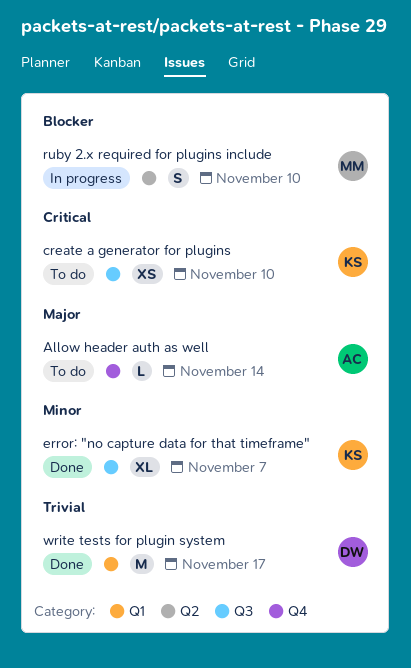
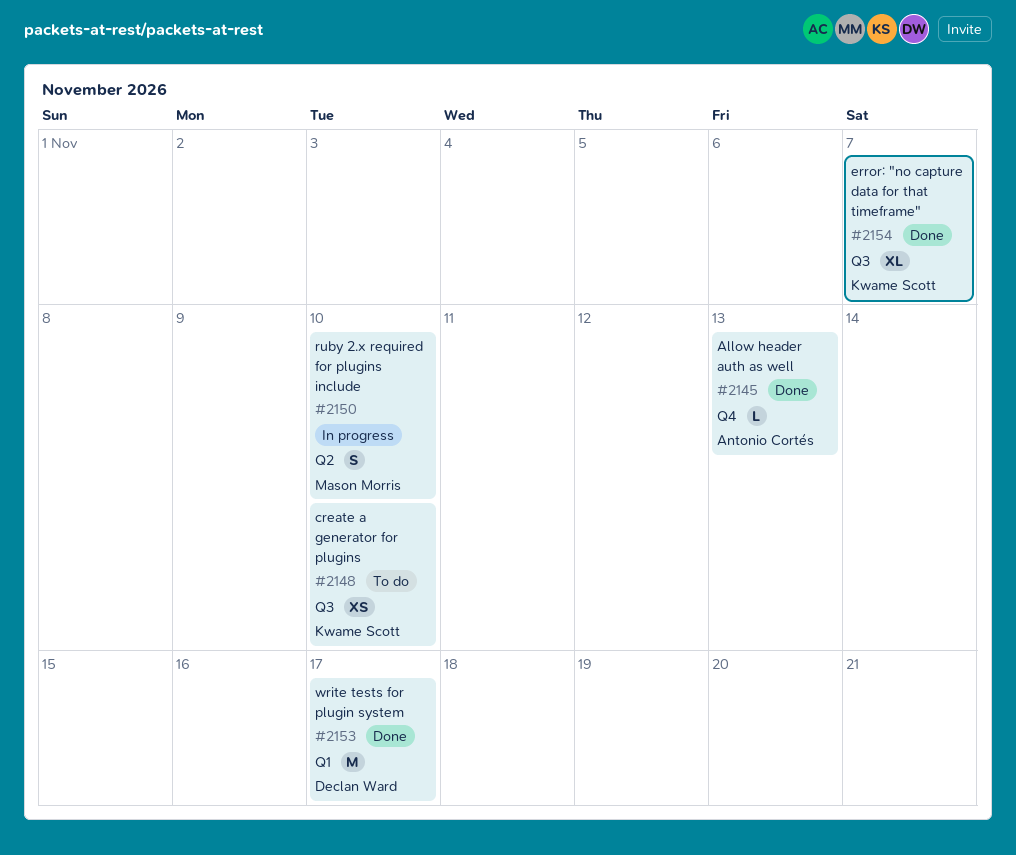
Allow header auth as well, status: To do -> Done
Allow header auth as well, due: Nov 14 -> Nov 13

